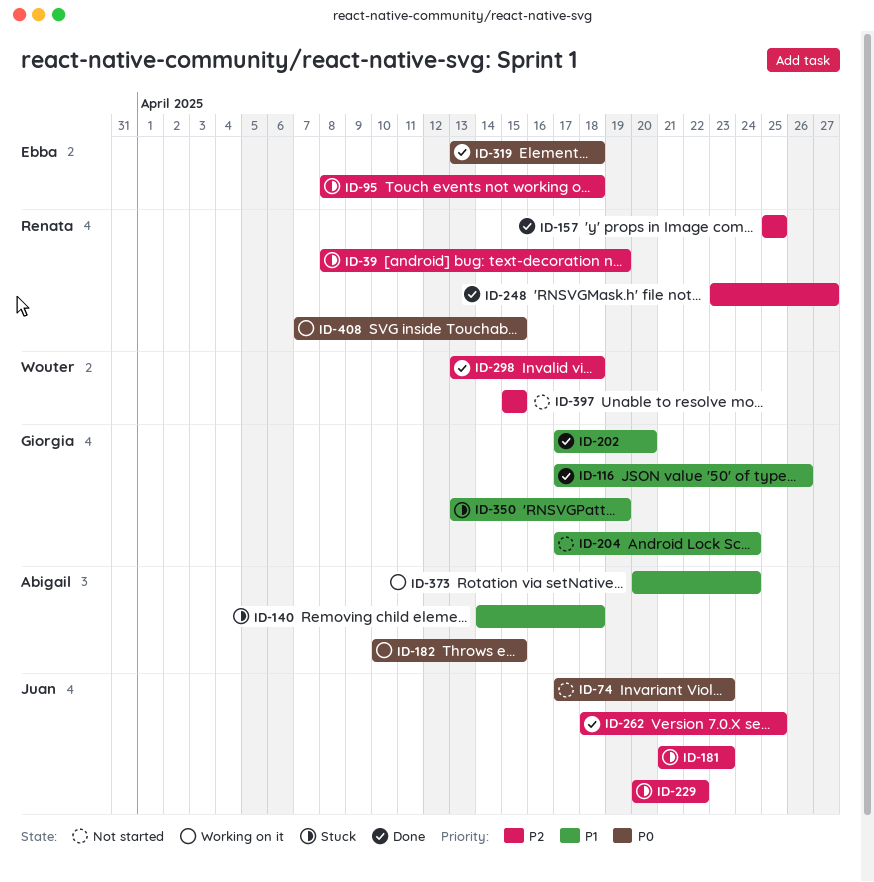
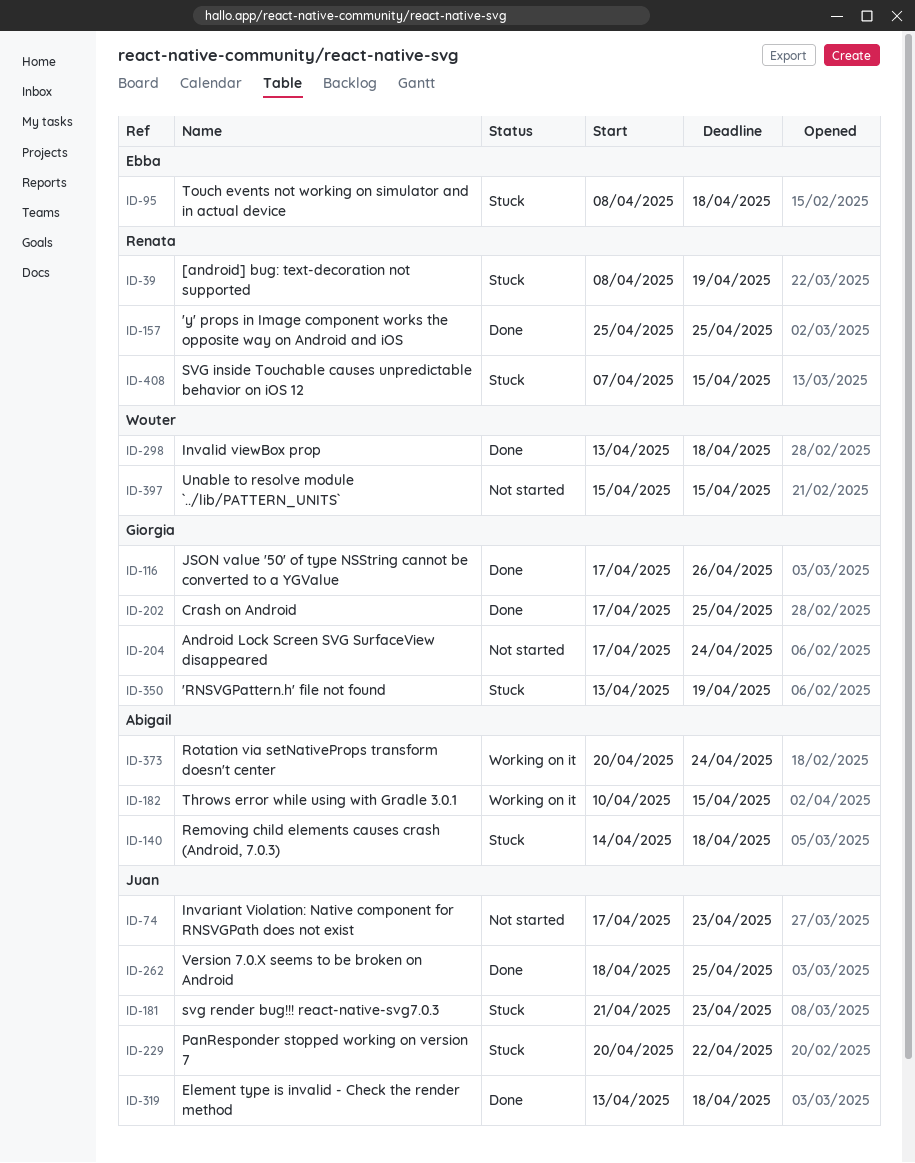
ID-202, due: Apr 20 -> Apr 25
ID-248: present -> none
ID-319, owner: Ebba -> Juan
ID-408, status: Working on it -> Stuck

